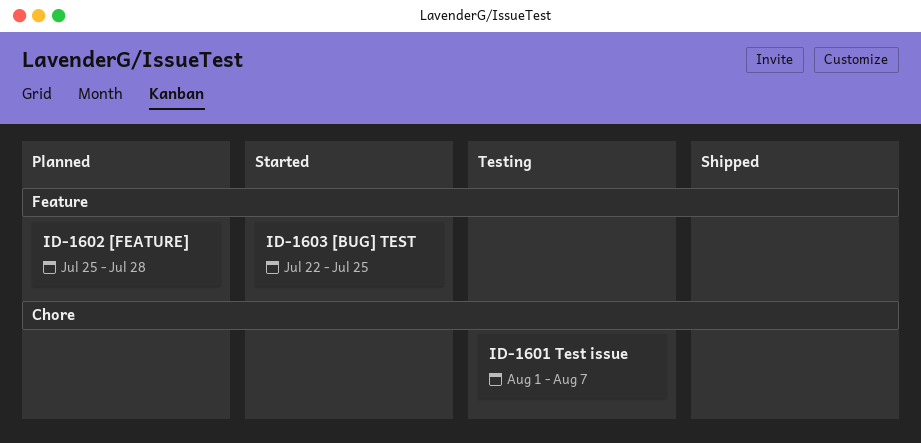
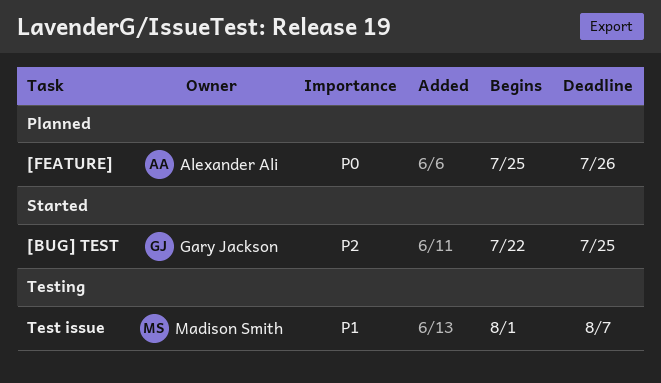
[FEATURE], due: Jul 28 -> Jul 26

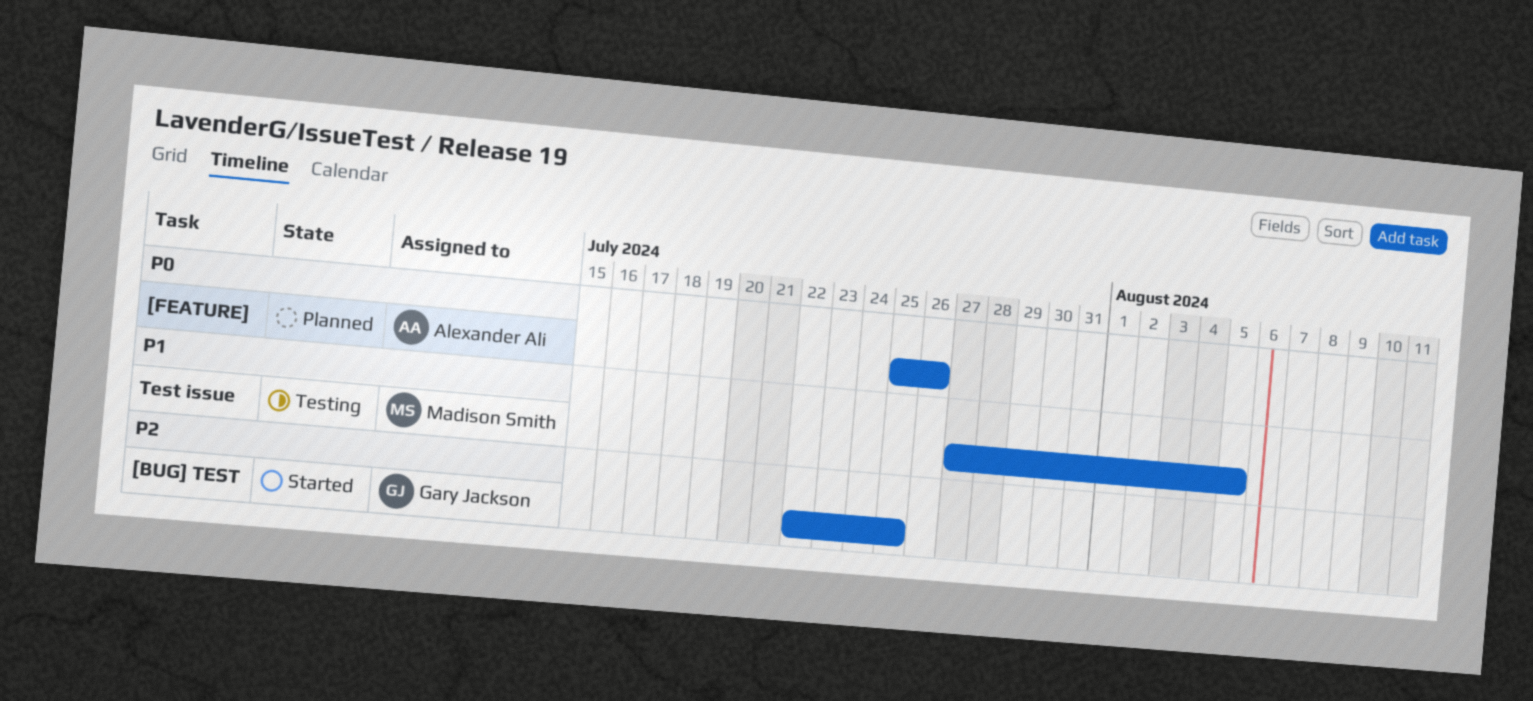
Test issue, start: Aug 1 -> Jul 27
Test issue, due: Aug 7 -> Aug 5

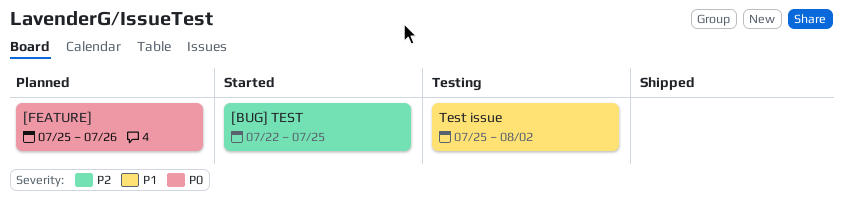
Test issue, start: Jul 27 -> Jul 25
Test issue, due: Aug 5 -> Aug 2

